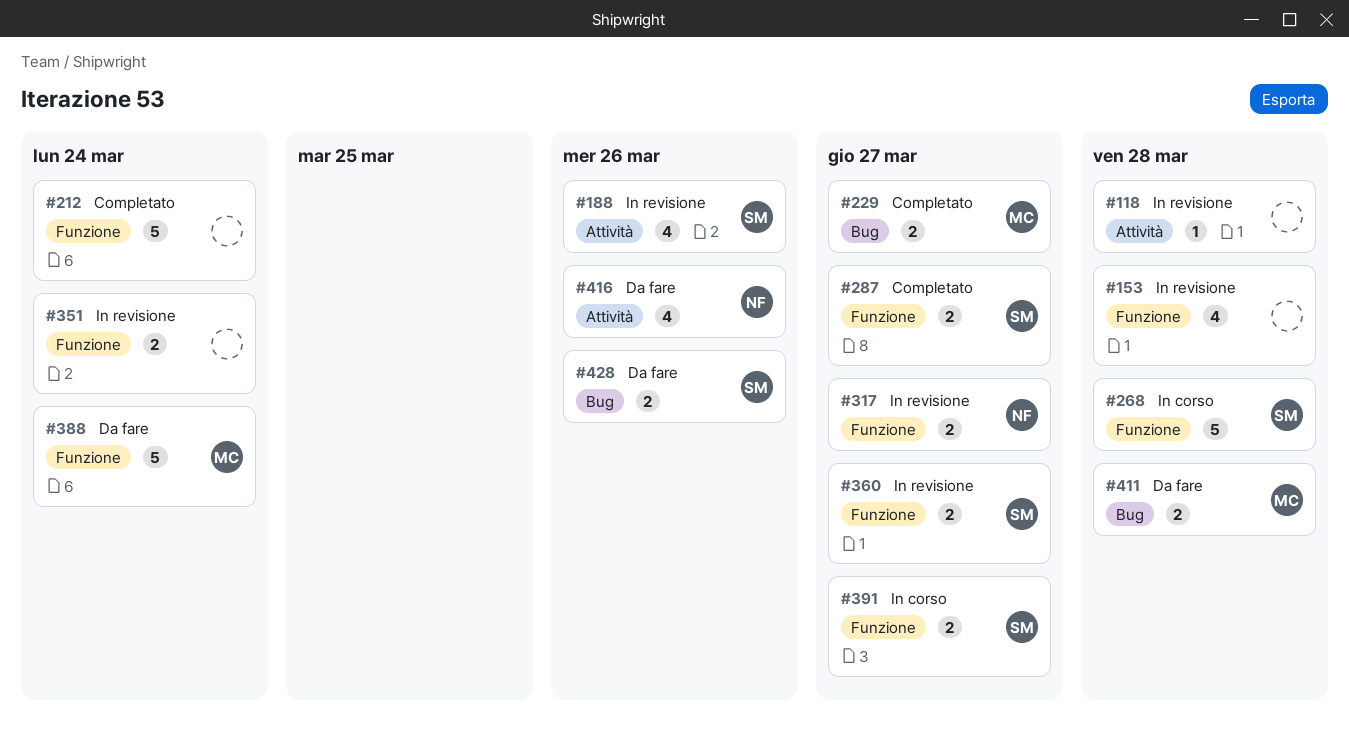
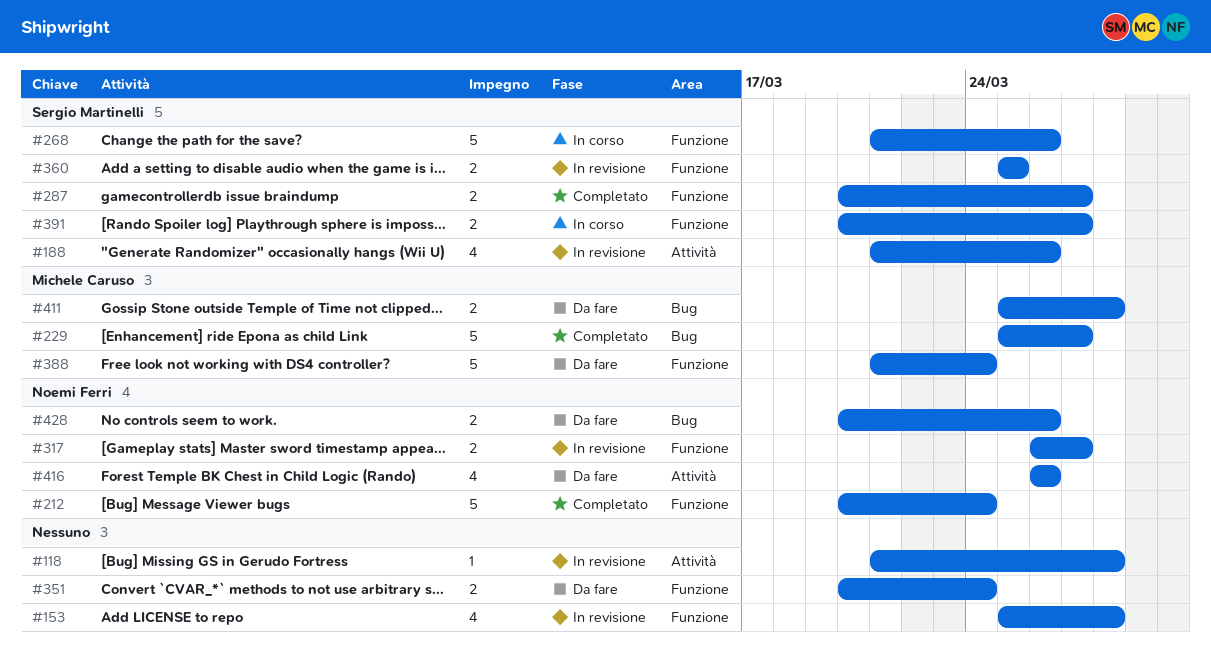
#212, owner: none -> Noemi Ferri
#229, estimate: 2 -> 5
#268, due: Mar 28 -> Mar 26
#351, status: In revisione -> Da fare
#360, due: Mar 27 -> Mar 25
#428, owner: Sergio Martinelli -> Noemi Ferri

